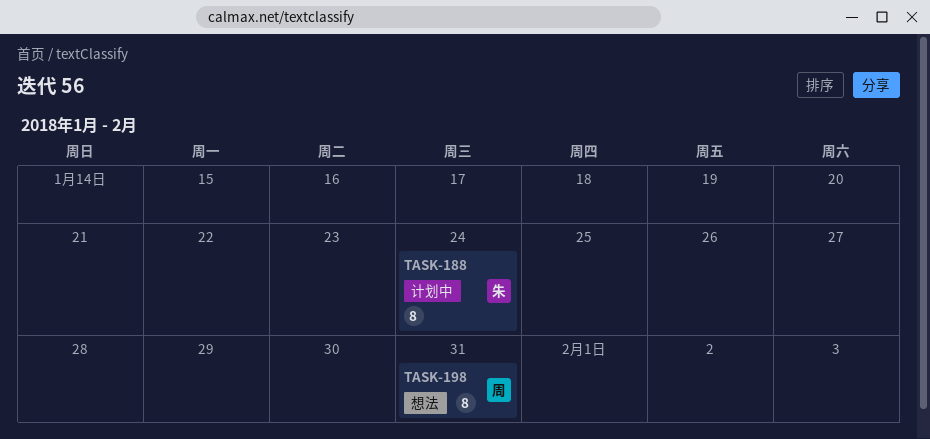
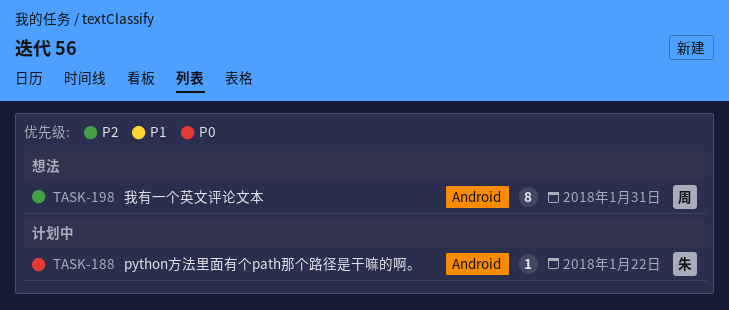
TASK-188, estimate: 8 -> 1
TASK-188, due: Jan 24 -> Jan 22

